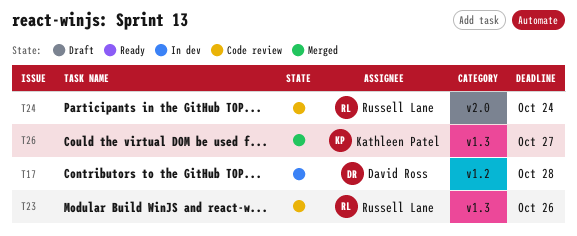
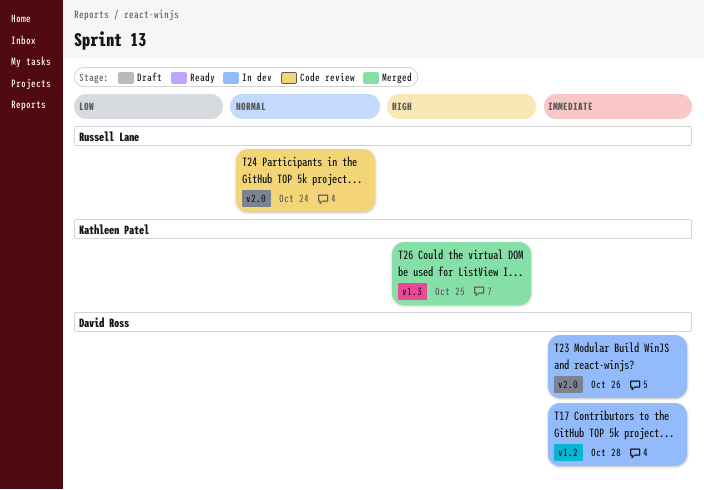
T23, status: Code review -> In dev
T23, owner: Russell Lane -> David Ross
T23, label: v1.3 -> v2.0
T26, due: Oct 27 -> Oct 25

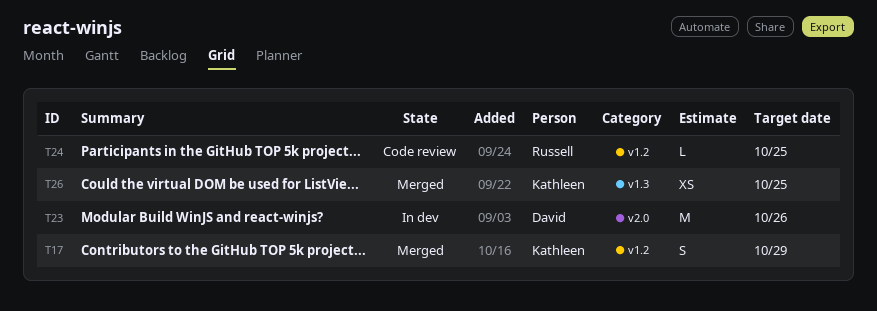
T17, status: In dev -> Merged
T17, owner: David Ross -> Kathleen Patel
T17, due: Oct 28 -> Oct 29
T24, label: v2.0 -> v1.2
T24, due: Oct 24 -> Oct 25

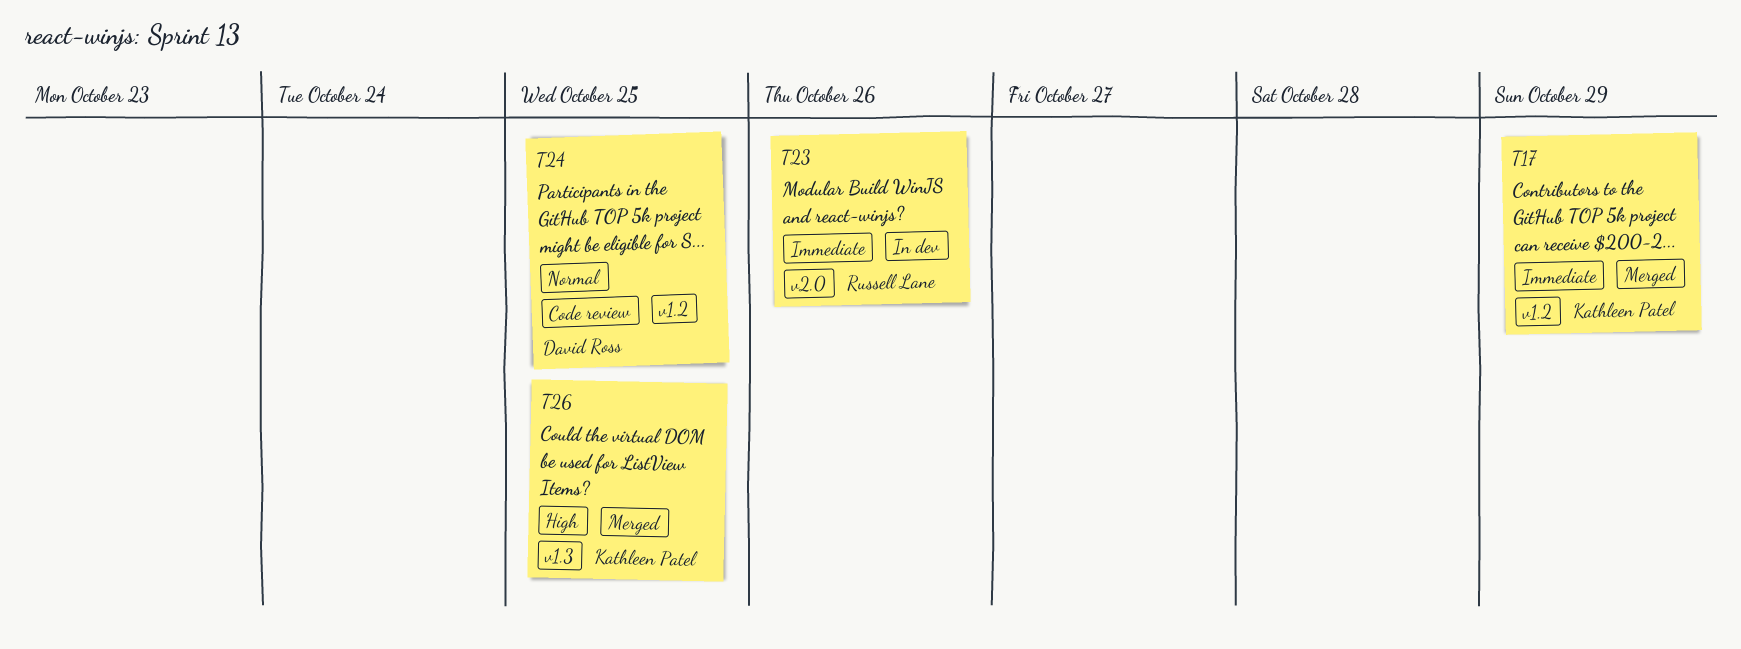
T23, owner: David Ross -> Russell Lane
T24, owner: Russell Lane -> David Ross

